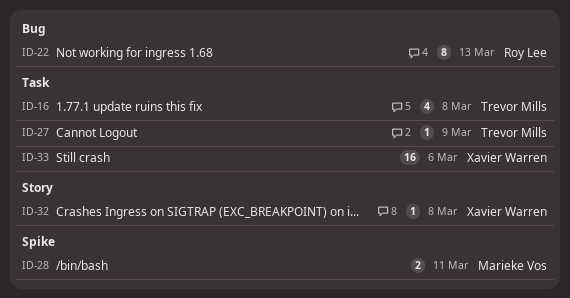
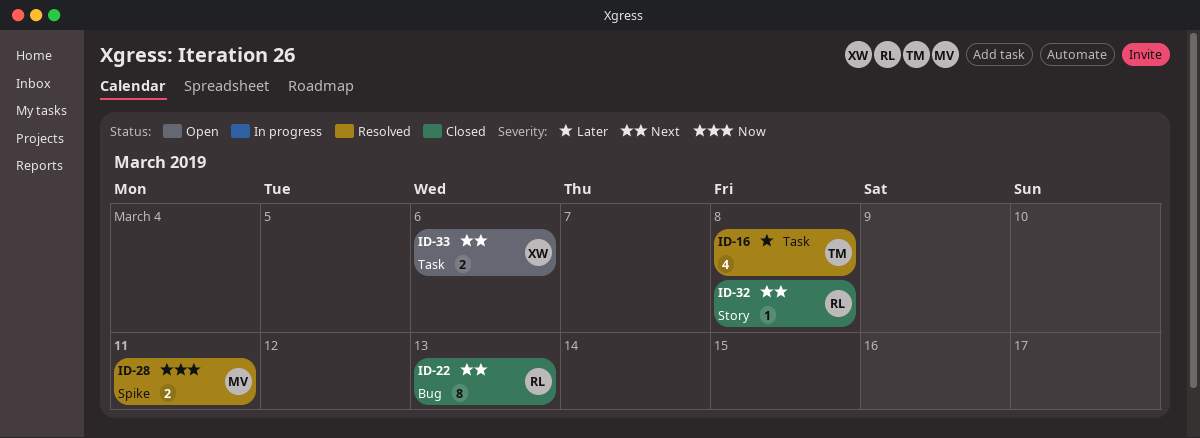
ID-27: present -> none
ID-32, owner: Xavier Warren -> Roy Lee
ID-33, estimate: 16 -> 2

